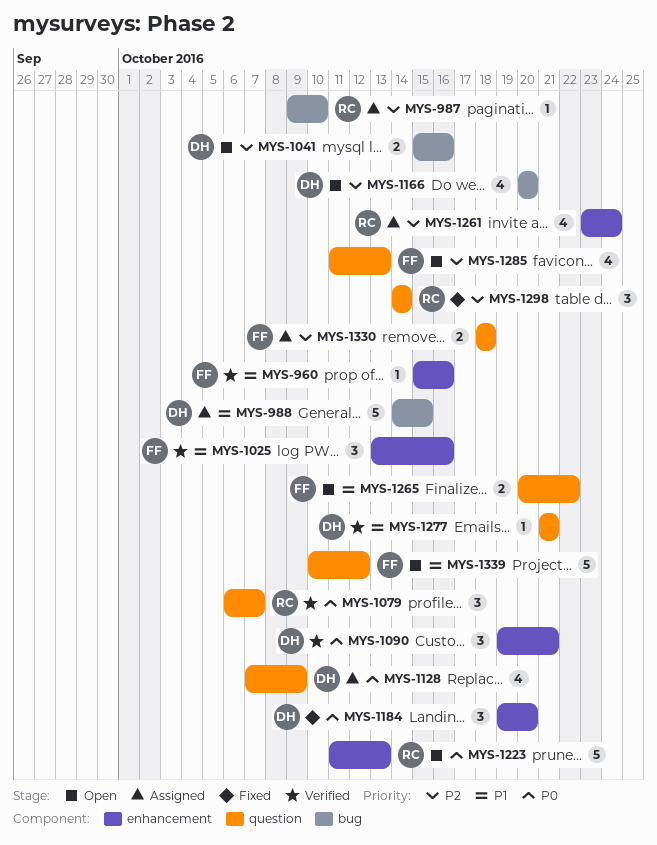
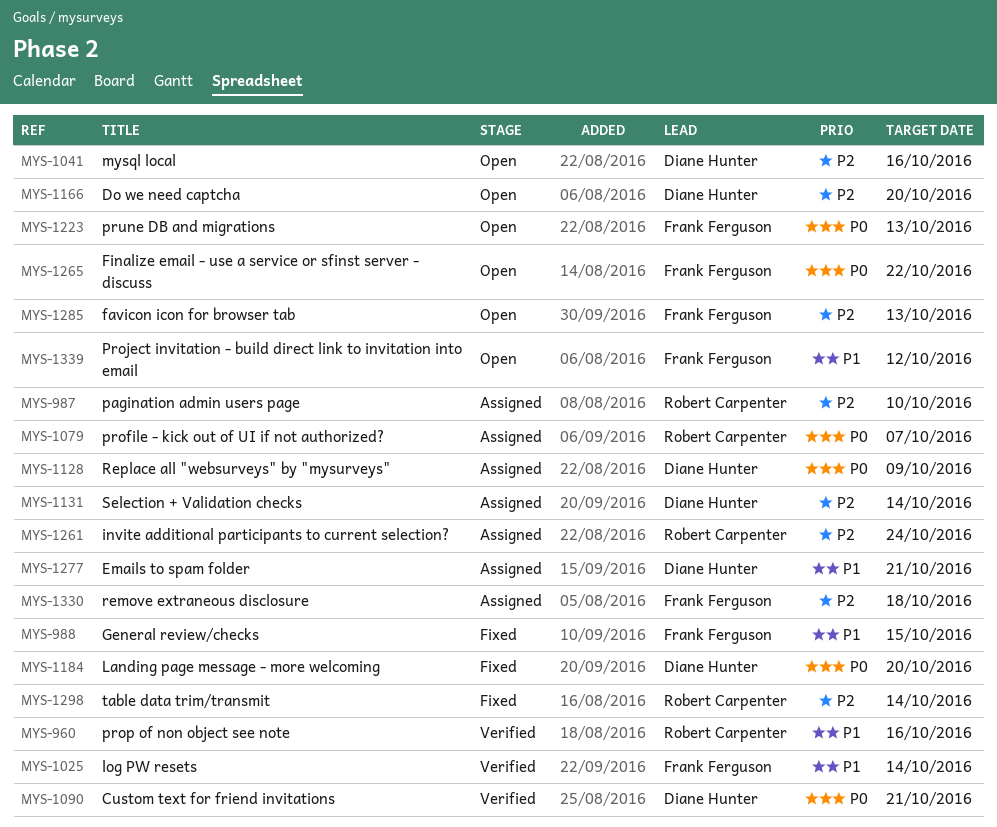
MYS-960, owner: Frank Ferguson -> Robert Carpenter
MYS-988, status: Assigned -> Fixed
MYS-988, owner: Diane Hunter -> Frank Ferguson
MYS-1025, due: Oct 16 -> Oct 14
MYS-1079, status: Verified -> Assigned
MYS-1131: none -> present
MYS-1223, owner: Robert Carpenter -> Frank Ferguson
MYS-1265, priority: P1 -> P0
MYS-1277, status: Verified -> Assigned

